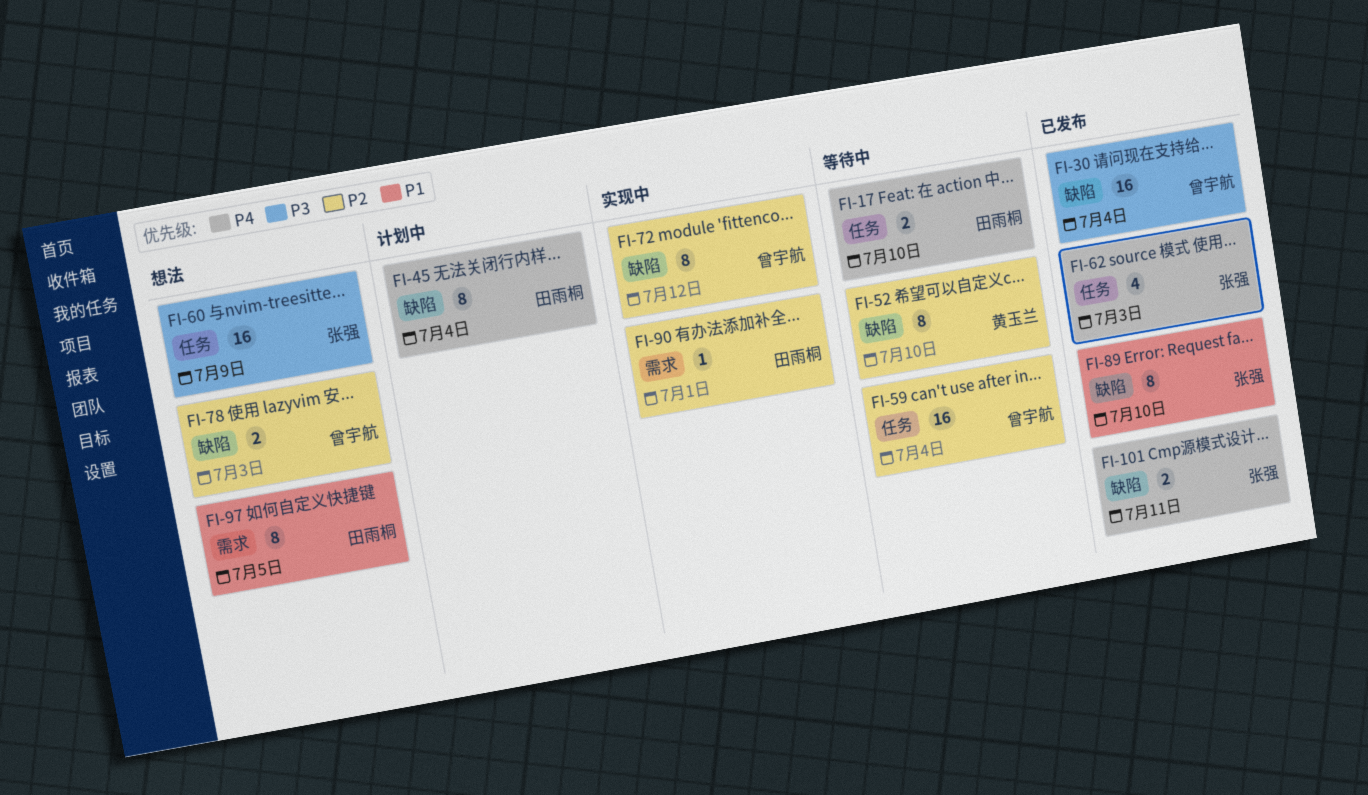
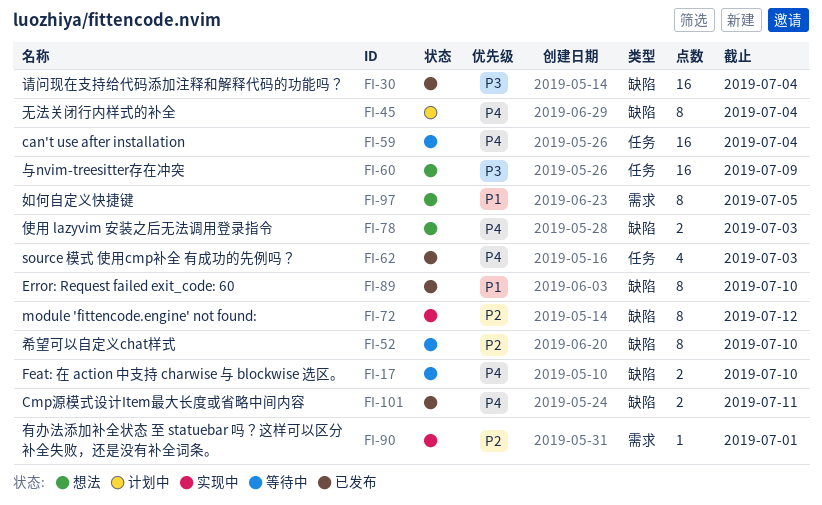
FI-17, label: 任务 -> 缺陷
FI-59, priority: P2 -> P4
FI-78, priority: P2 -> P4

